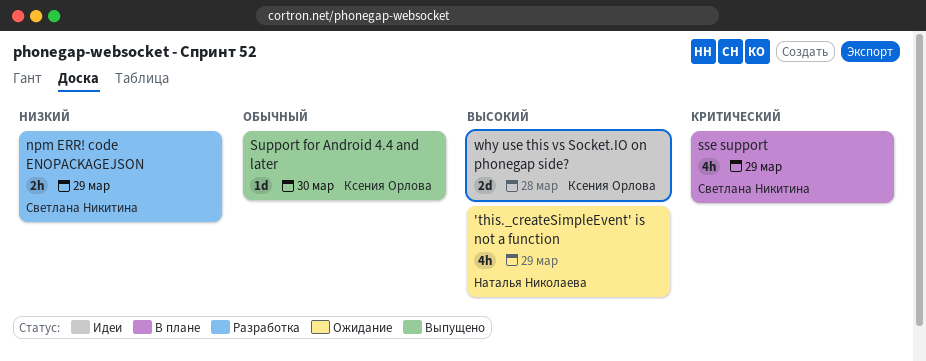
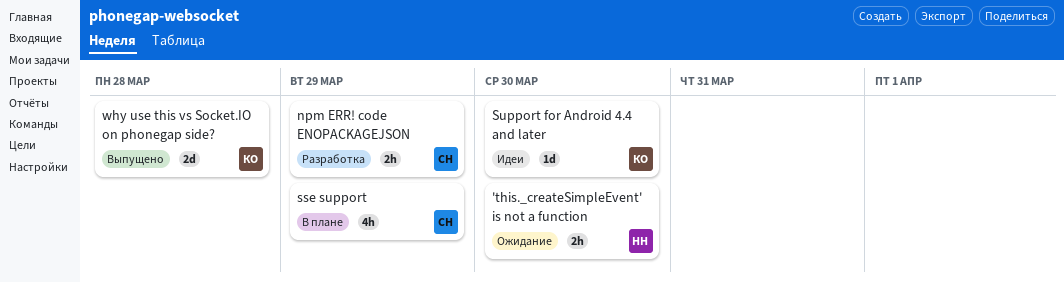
'this._createSimpleEvent' is not a function, estimate: 4h -> 2h
'this._createSimpleEvent' is not a function, due: Mar 29 -> Mar 30
Support for Android 4.4 and later, status: Выпущено -> Идеи
why use this vs Socket.IO on phonegap side?, status: Идеи -> Выпущено

